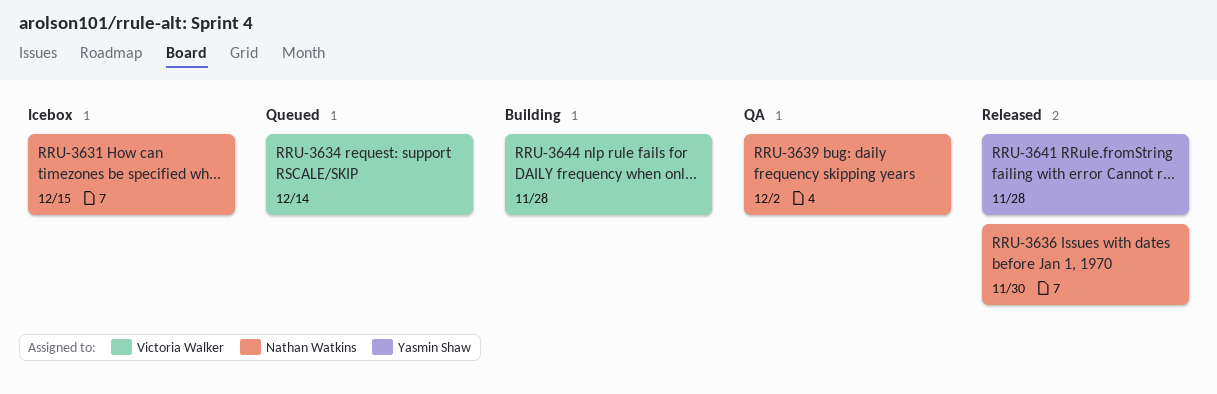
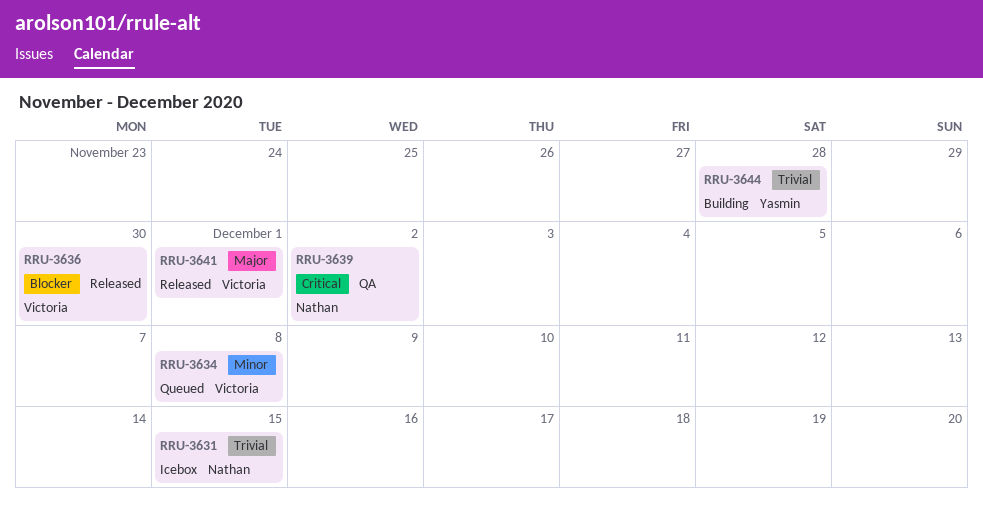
RRU-3634, due: Dec 14 -> Dec 8
RRU-3636, owner: Nathan Watkins -> Victoria Walker
RRU-3641, owner: Yasmin Shaw -> Victoria Walker
RRU-3641, due: Nov 28 -> Dec 1
RRU-3644, owner: Victoria Walker -> Yasmin Shaw

